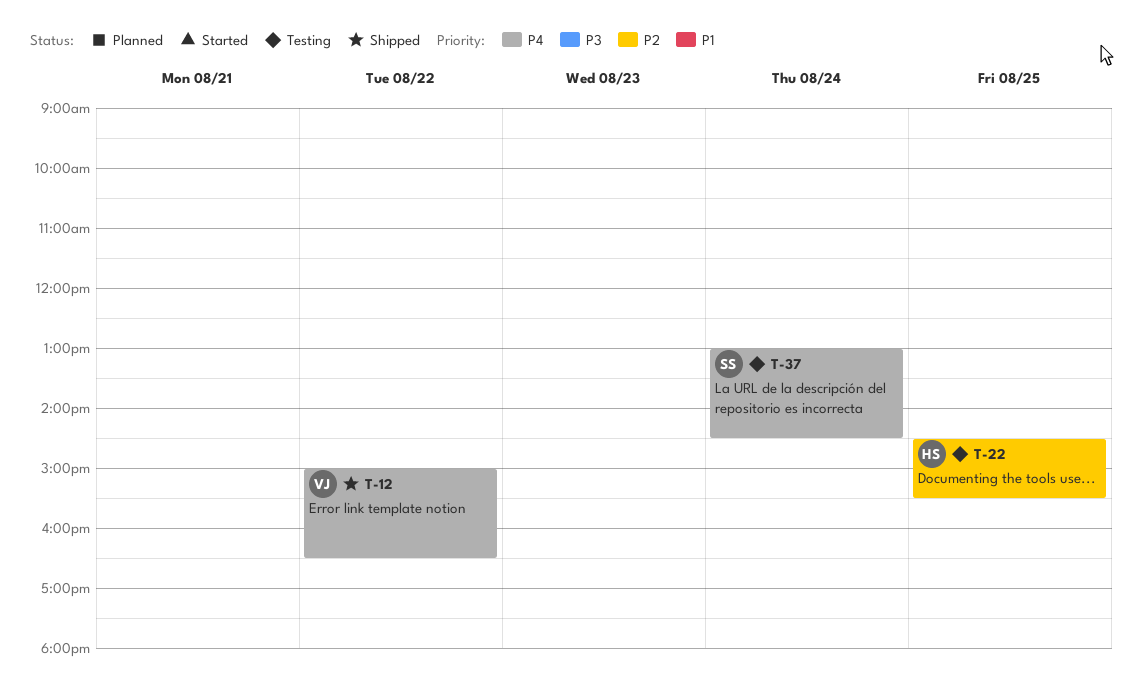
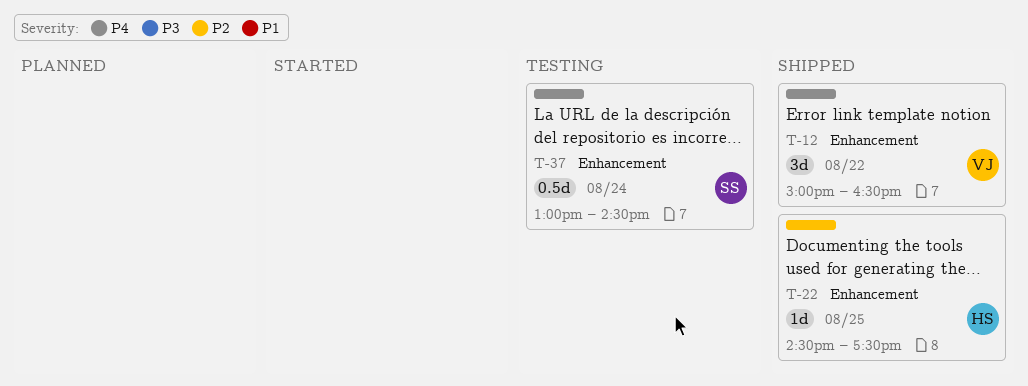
T-22, status: Testing -> Shipped
T-22, ends: 15:30 -> 17:30

